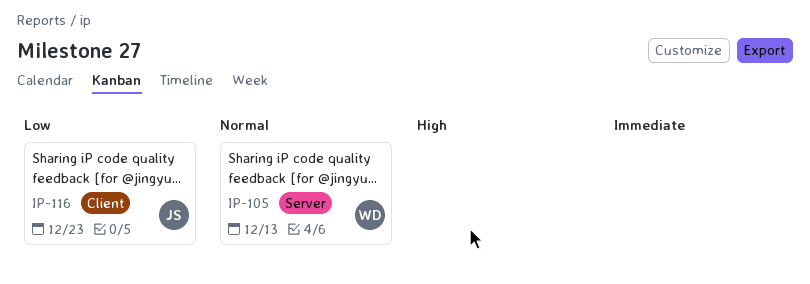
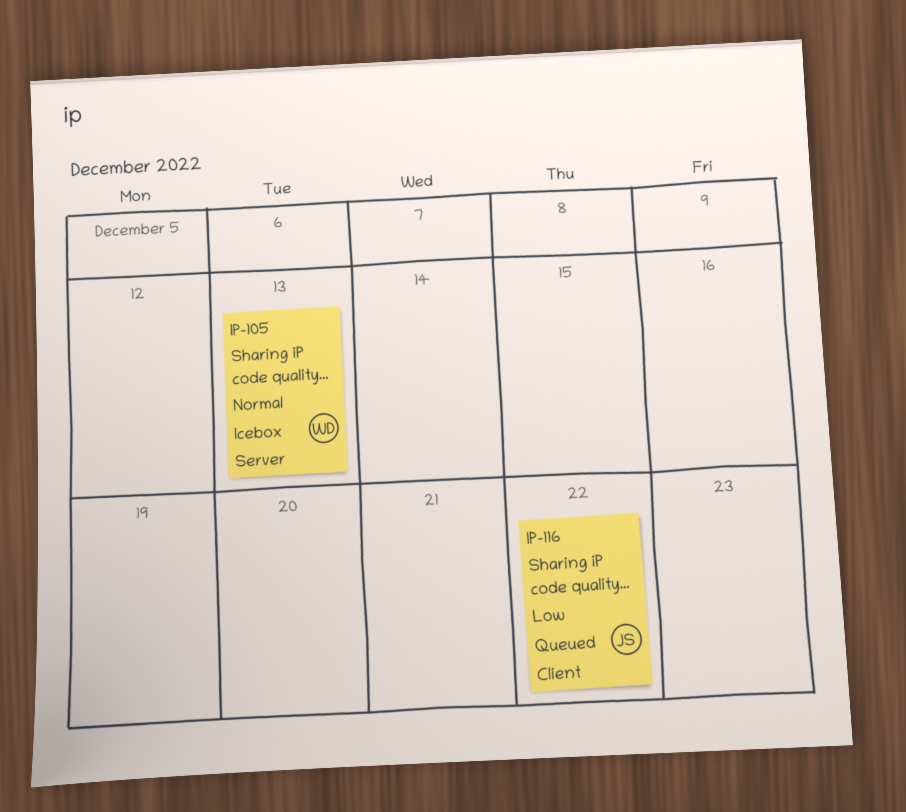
IP-116, due: Dec 23 -> Dec 22

